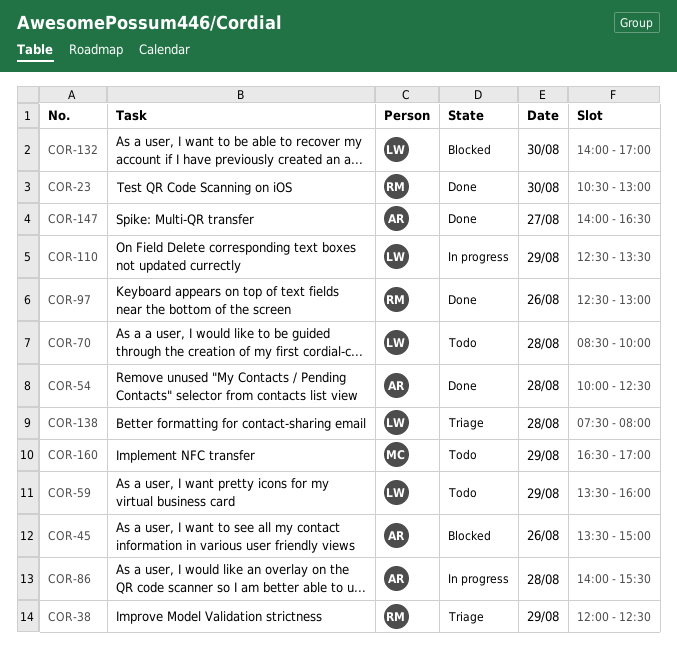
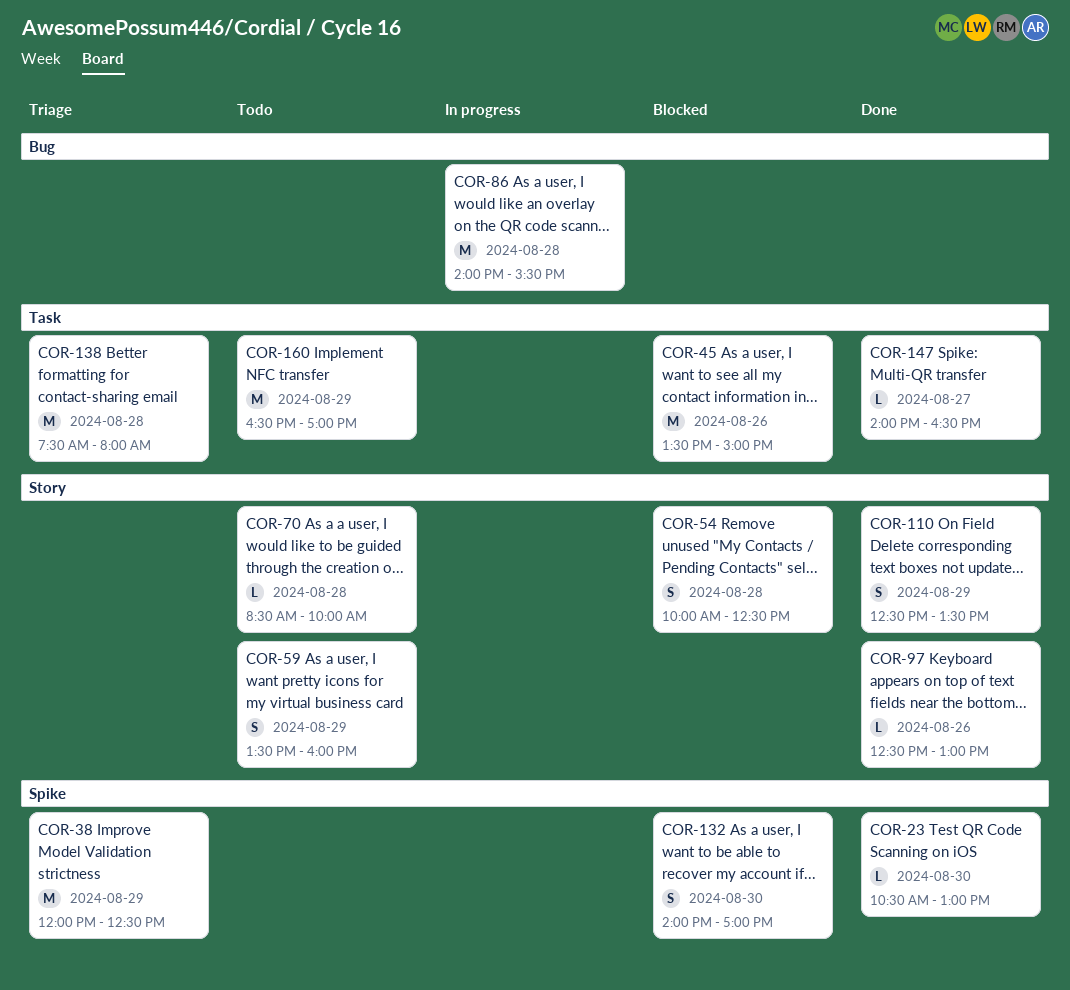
COR-54, status: Done -> Blocked
COR-110, status: In progress -> Done

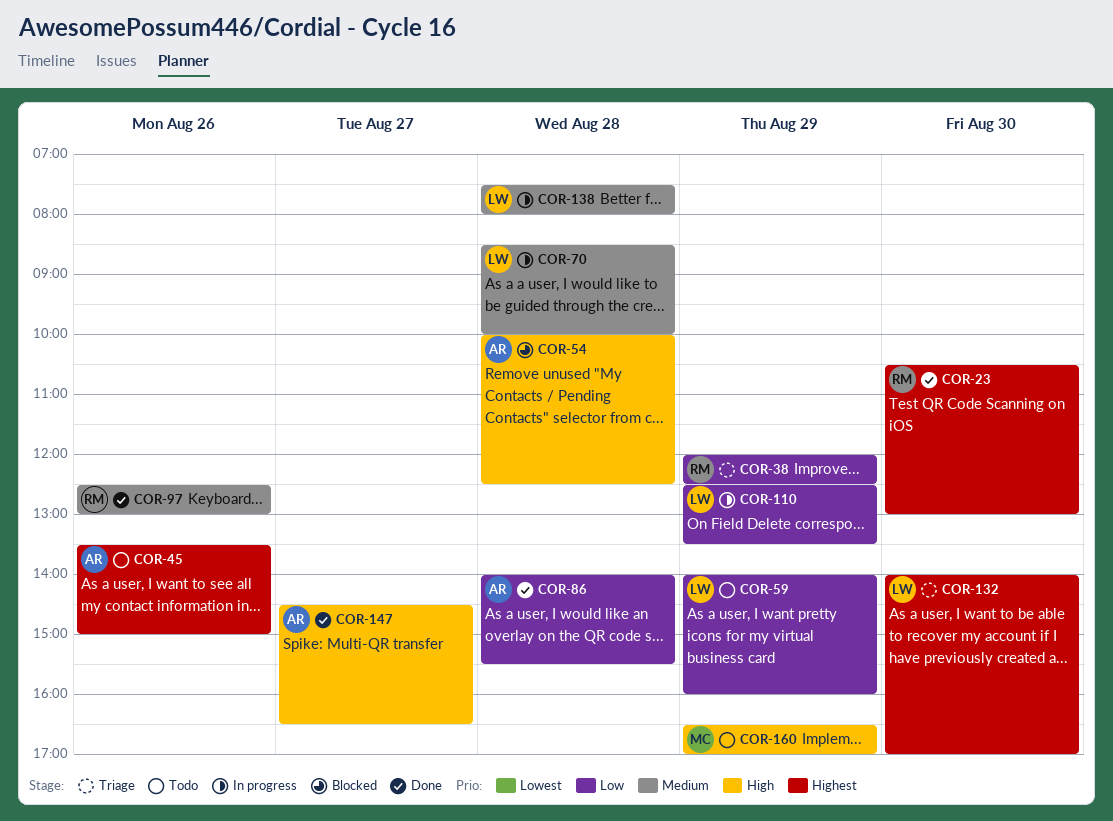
COR-45, status: Blocked -> Todo
COR-59, begins: 13:30 -> 14:00
COR-70, status: Todo -> In progress
COR-86, status: In progress -> Done
COR-110, status: Done -> In progress
COR-132, status: Blocked -> Triage
COR-138, status: Triage -> In progress
COR-147, begins: 14:00 -> 14:30

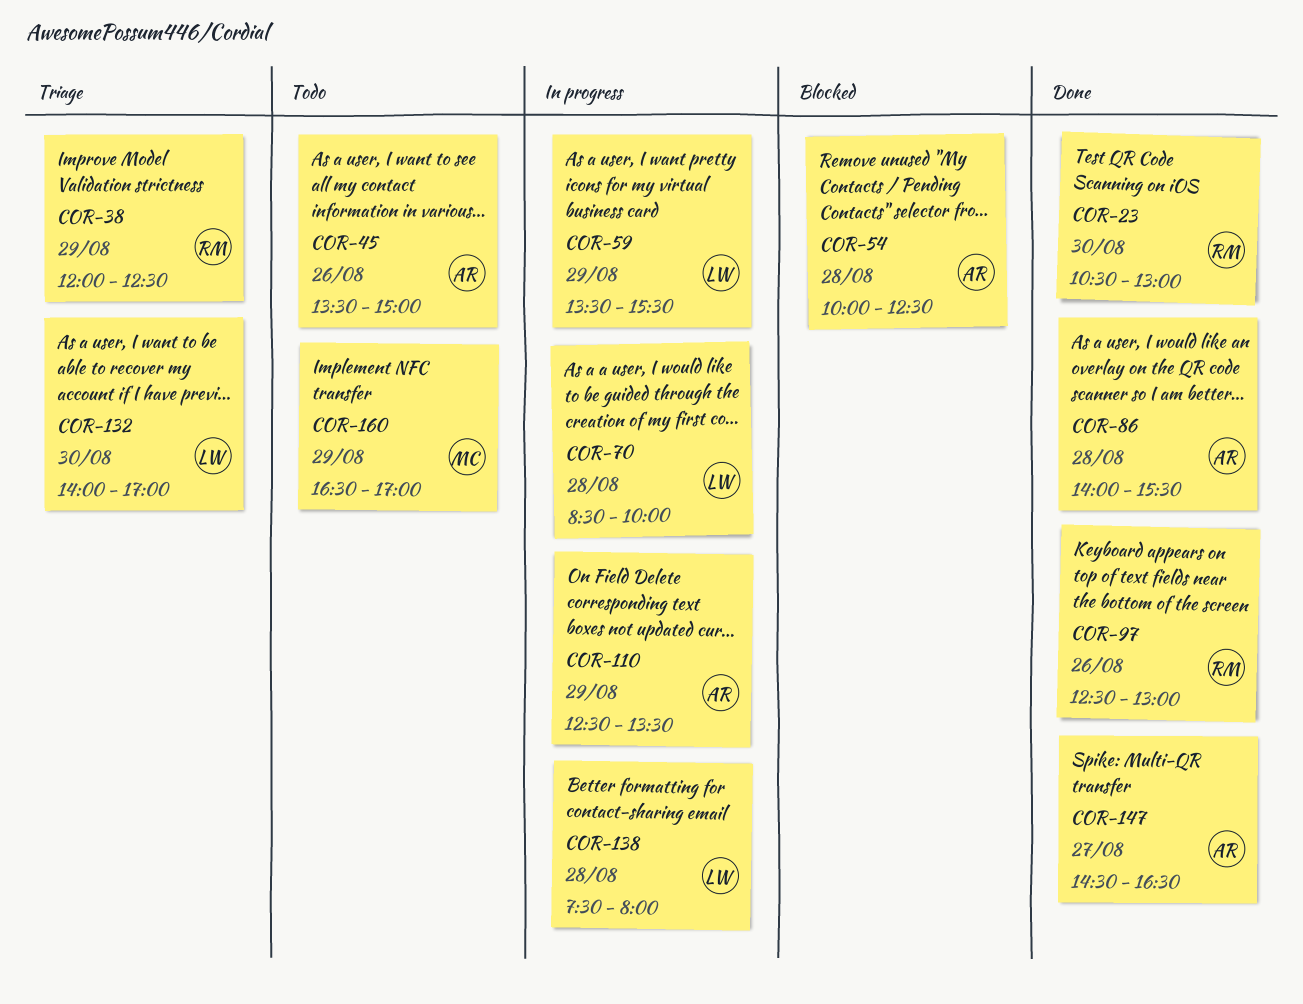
COR-59, status: Todo -> In progress
COR-59, begins: 14:00 -> 13:30
COR-59, ends: 16:00 -> 15:30
COR-110, owner: LW -> AR

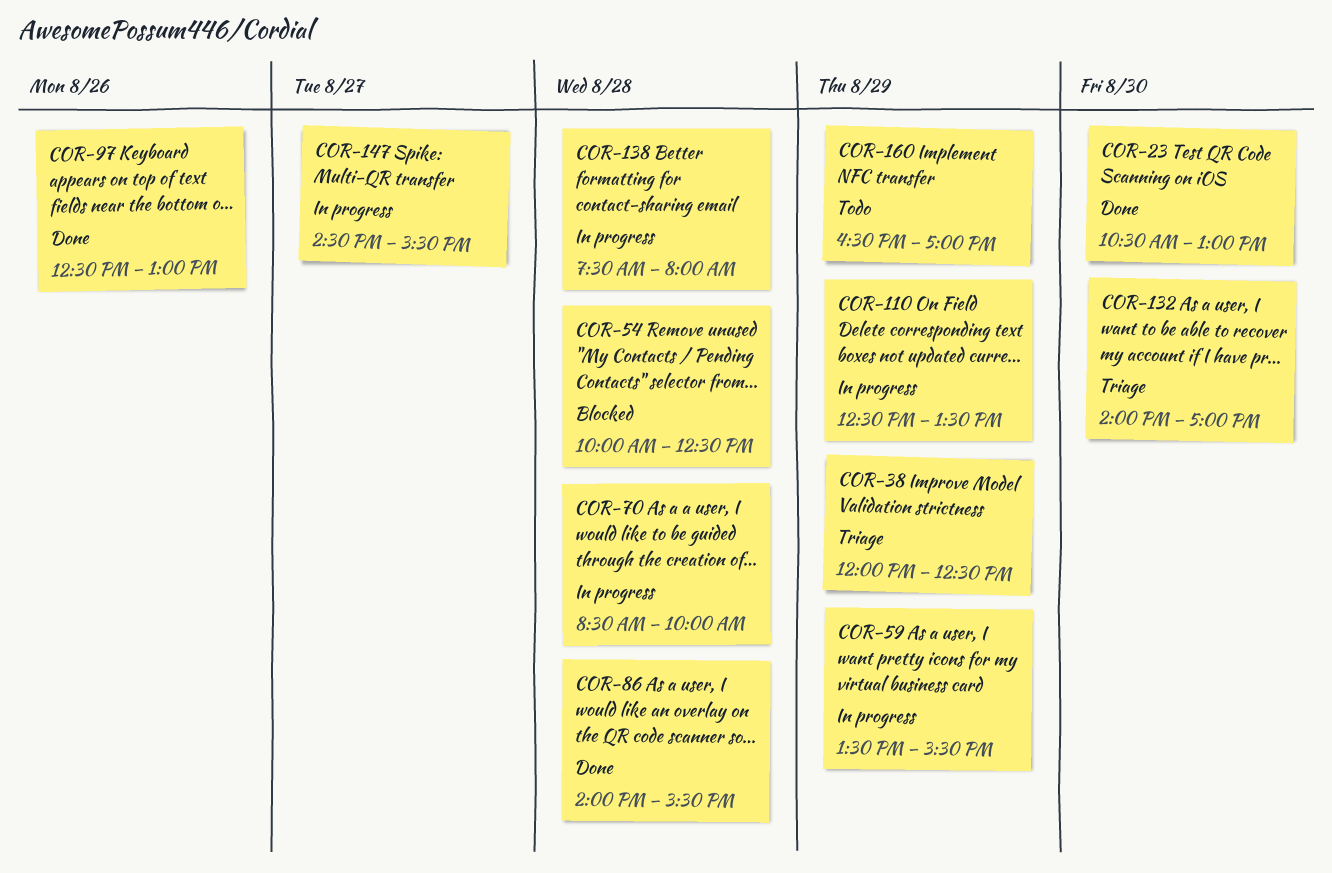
COR-45: present -> none
COR-147, status: Done -> In progress
COR-147, ends: 16:30 -> 15:30

